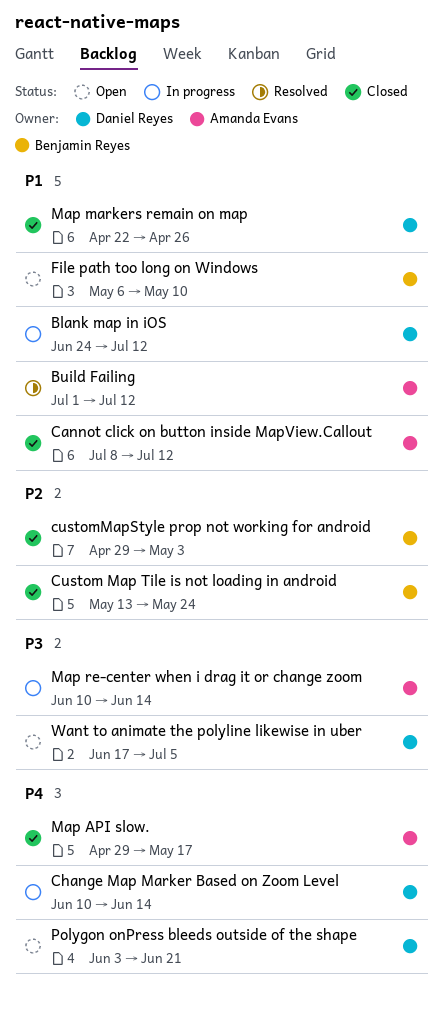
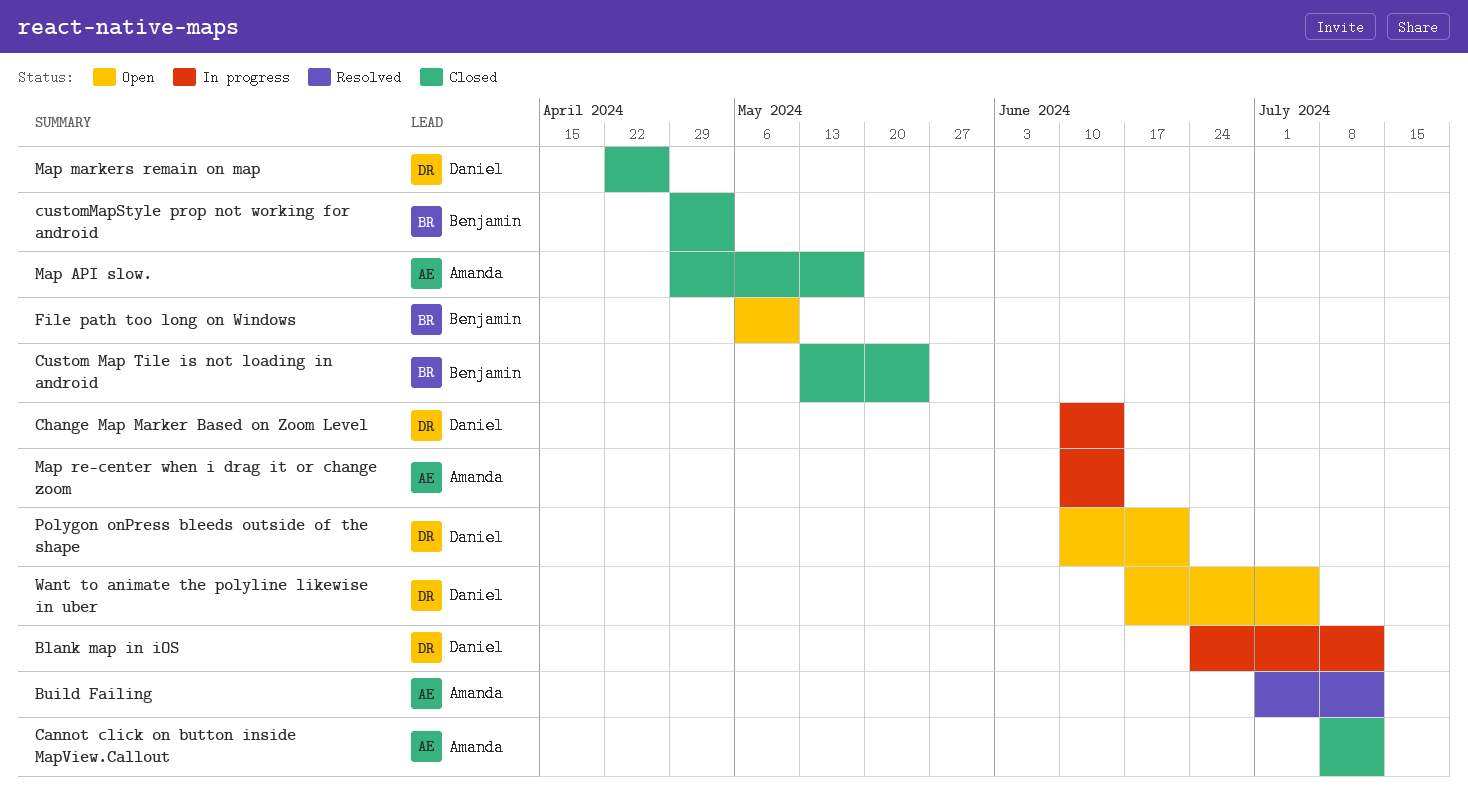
Polygon onPress bleeds outside of the shape, start: Jun 3 -> Jun 10

